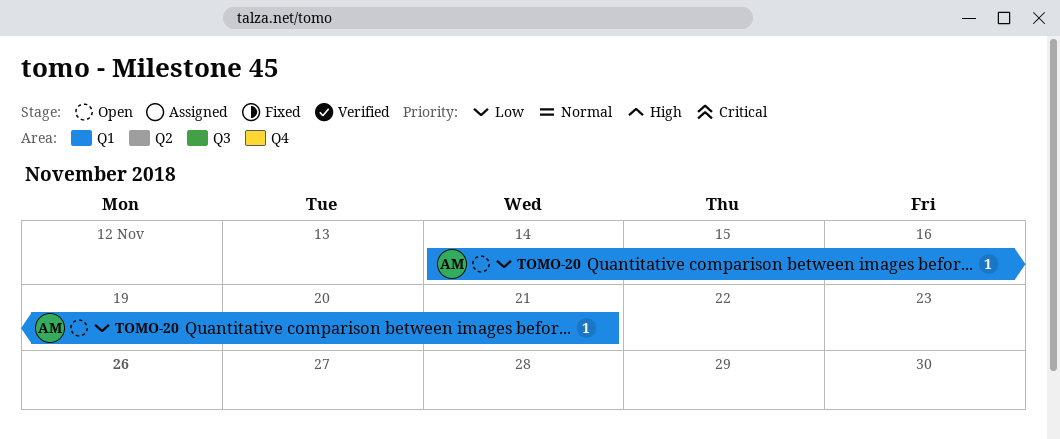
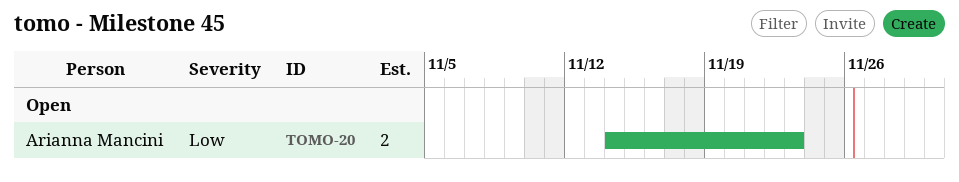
TOMO-20, estimate: 1 -> 2
TOMO-20, due: Nov 21 -> Nov 23

